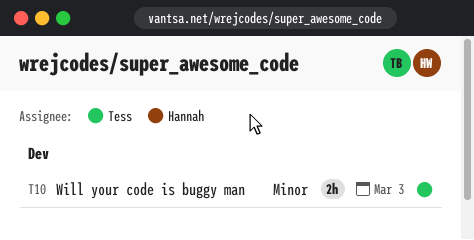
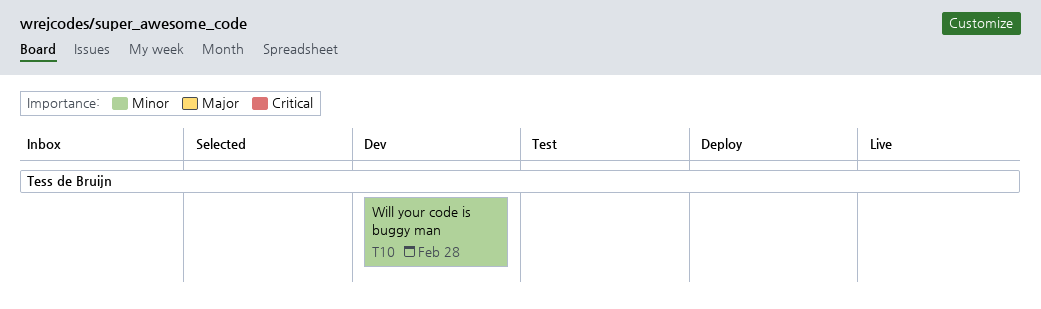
T10, due: Mar 3 -> Feb 28

